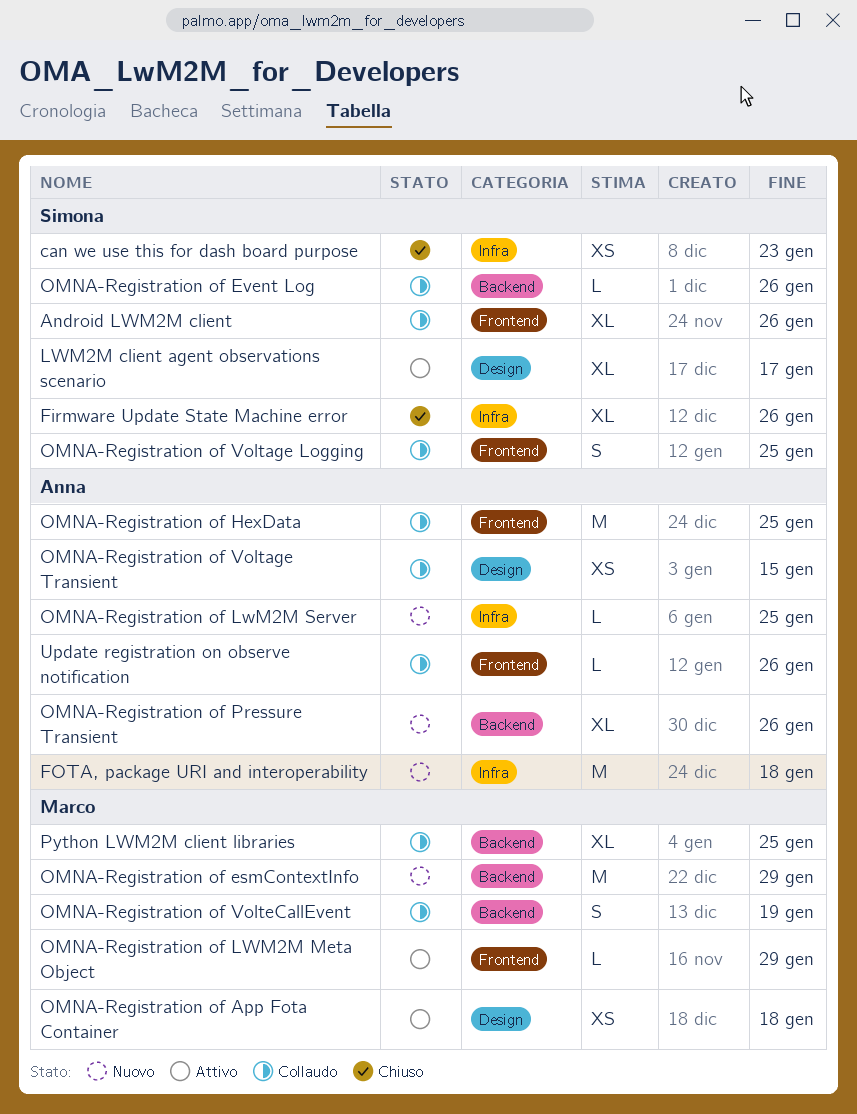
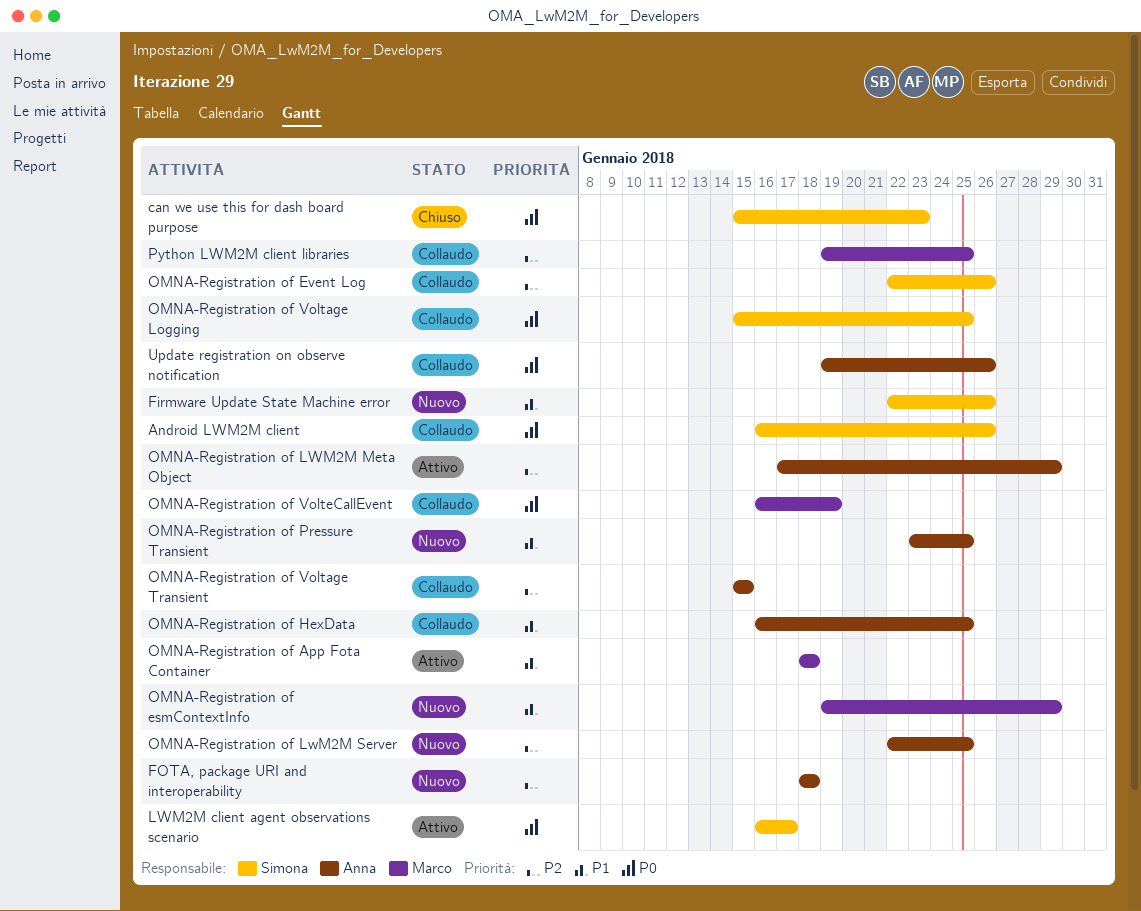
Firmware Update State Machine error, status: Chiuso -> Nuovo
OMNA-Registration of LWM2M Meta Object, owner: Marco -> Anna
OMNA-Registration of Pressure Transient, due: Jan 26 -> Jan 25

